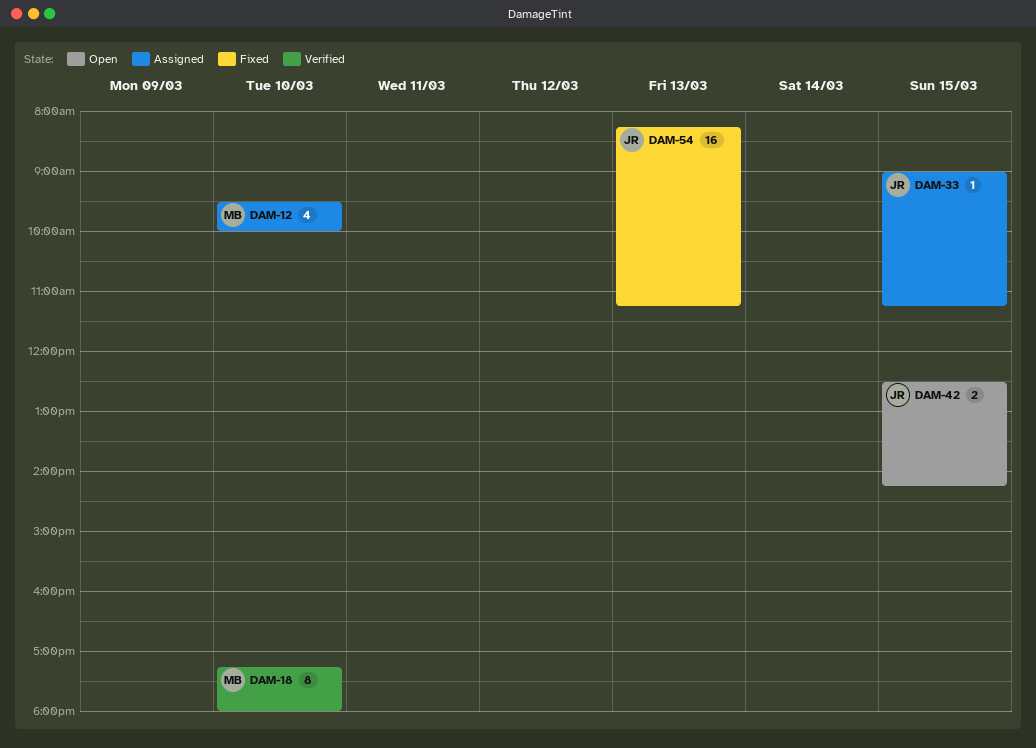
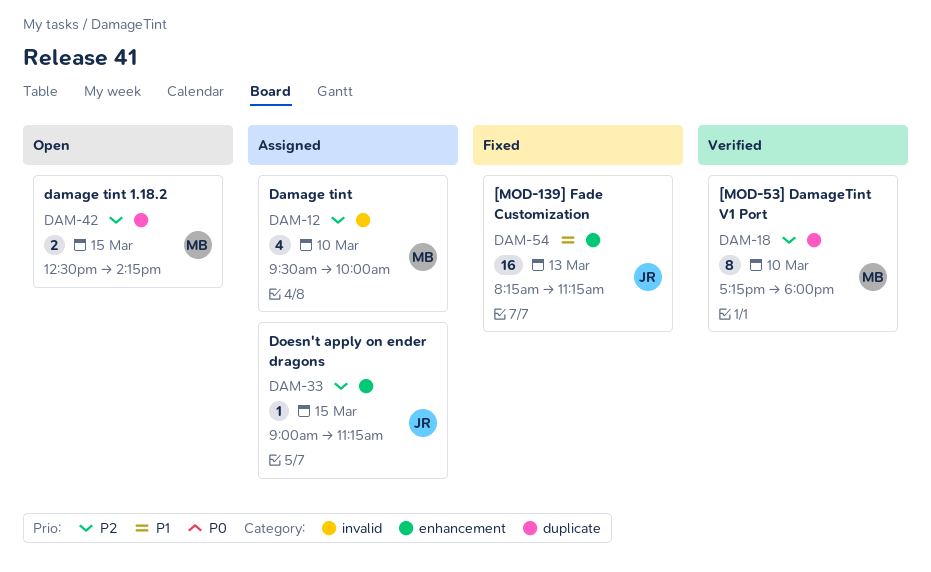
DAM-42, owner: JR -> MB

